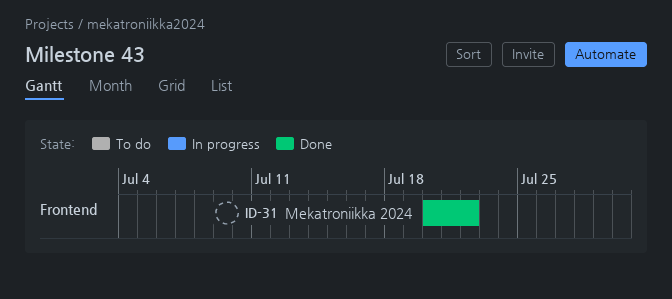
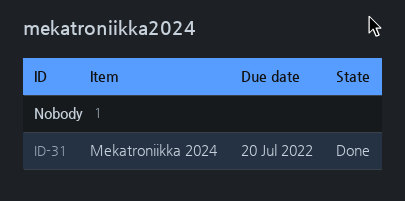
ID-31, due: Jul 22 -> Jul 20

